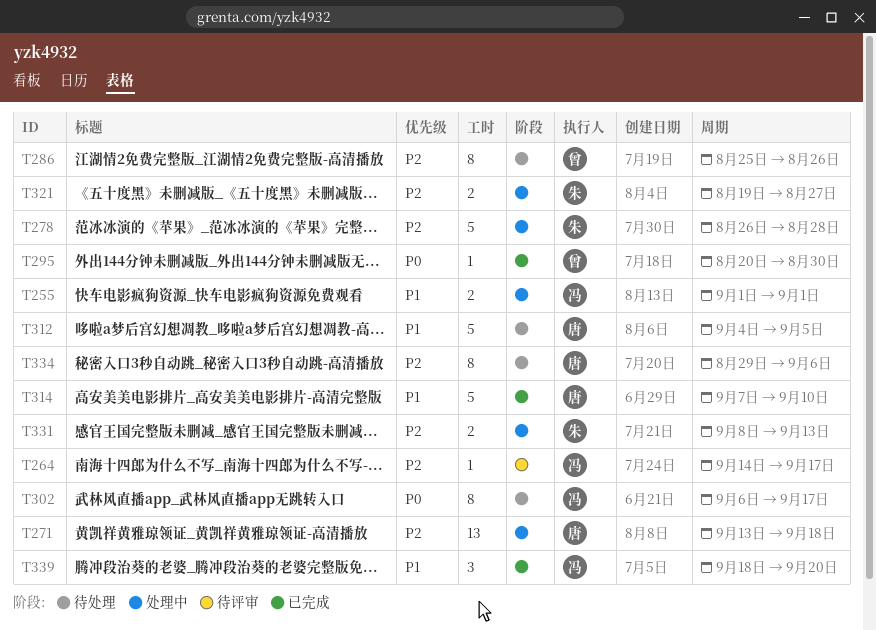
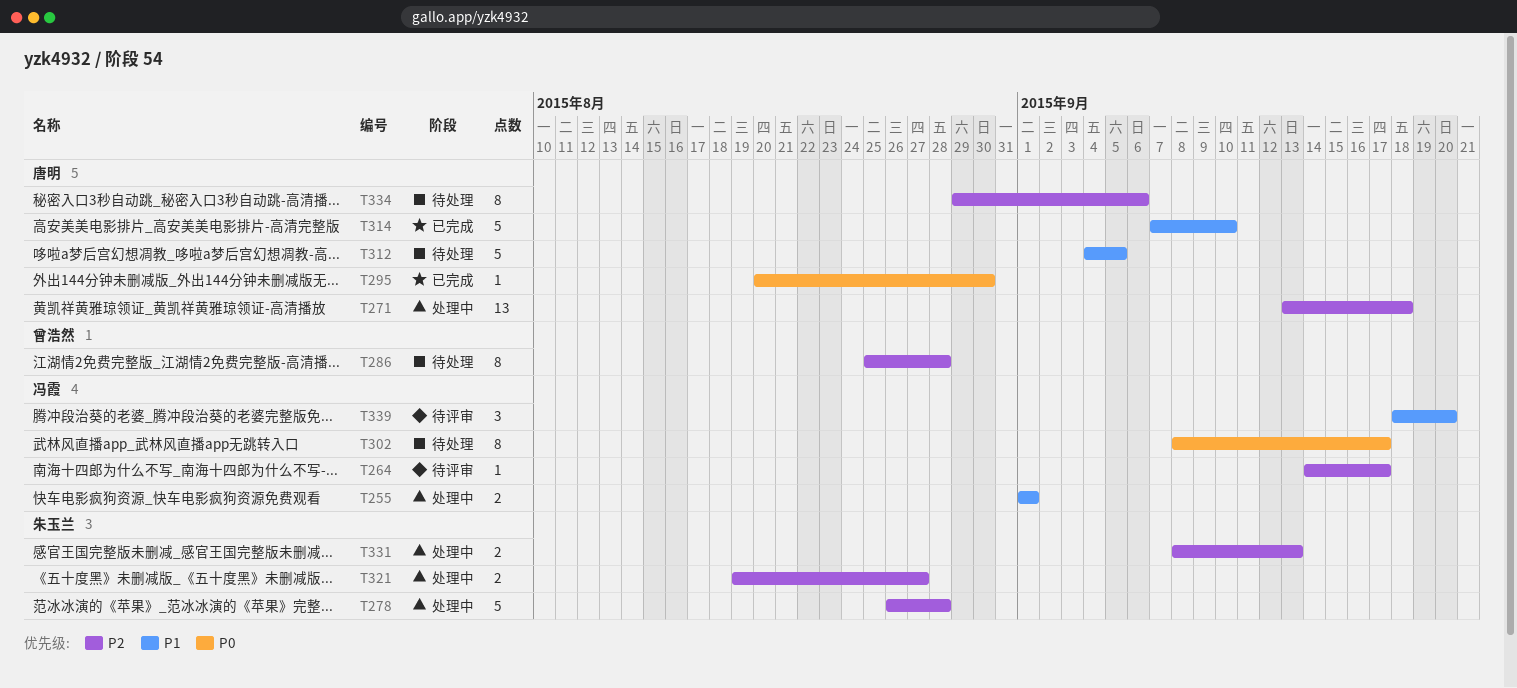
T286, due: Aug 26 -> Aug 28
T295, owner: 曾浩然 -> 唐明
T302, start: Sep 6 -> Sep 8
T339, status: 已完成 -> 待评审

